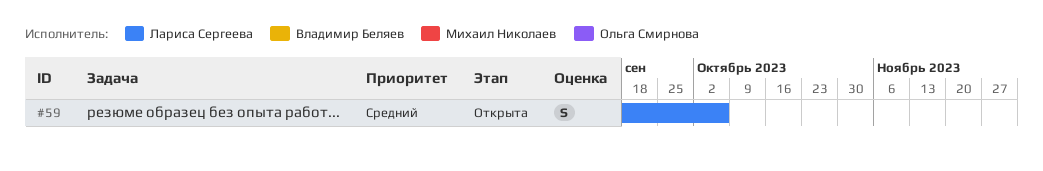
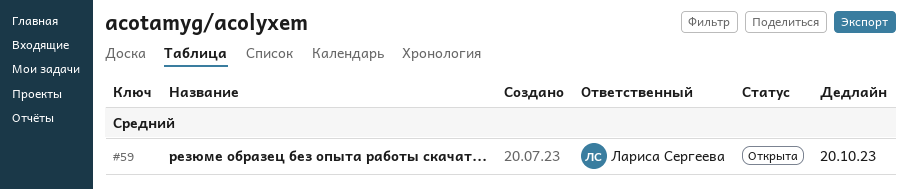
#59, due: Oct 6 -> Oct 20

